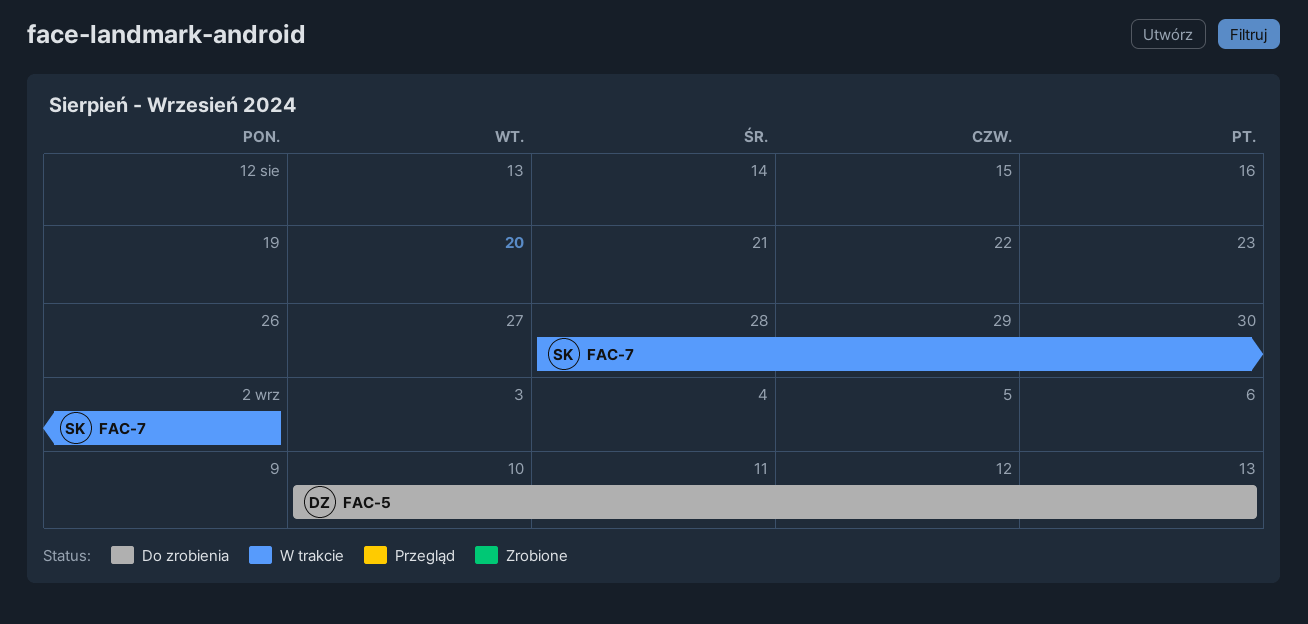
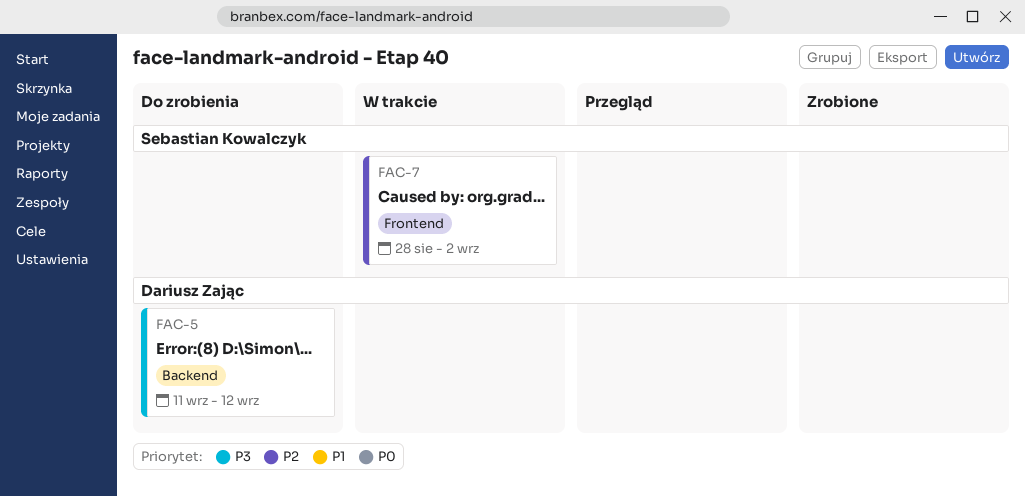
FAC-5, start: Sep 10 -> Sep 11
FAC-5, due: Sep 13 -> Sep 12

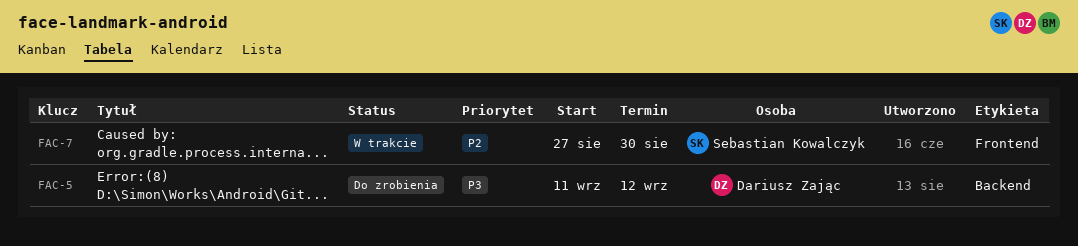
FAC-7, start: Aug 28 -> Aug 27
FAC-7, due: Sep 2 -> Aug 30

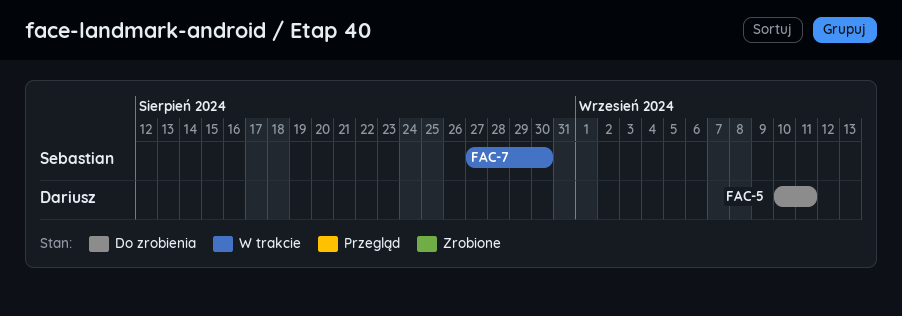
FAC-5, start: Sep 11 -> Sep 10
FAC-5, due: Sep 12 -> Sep 11

